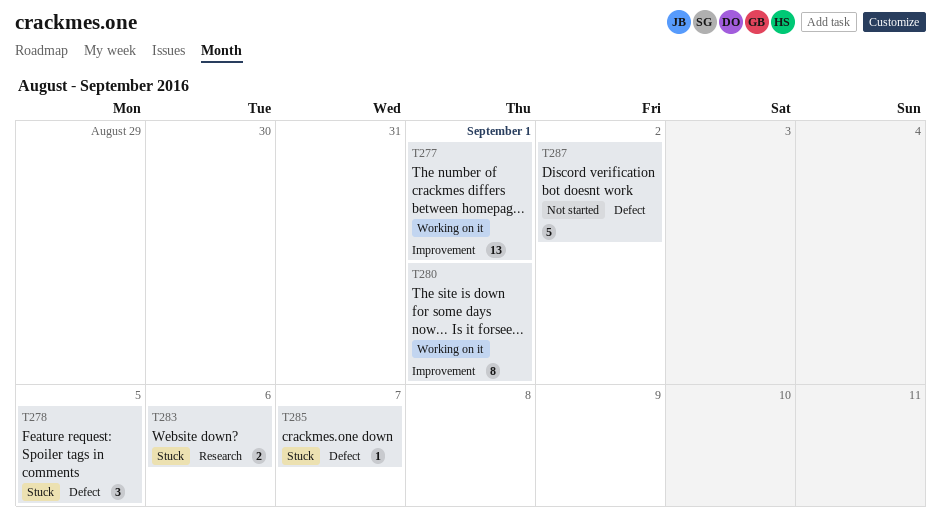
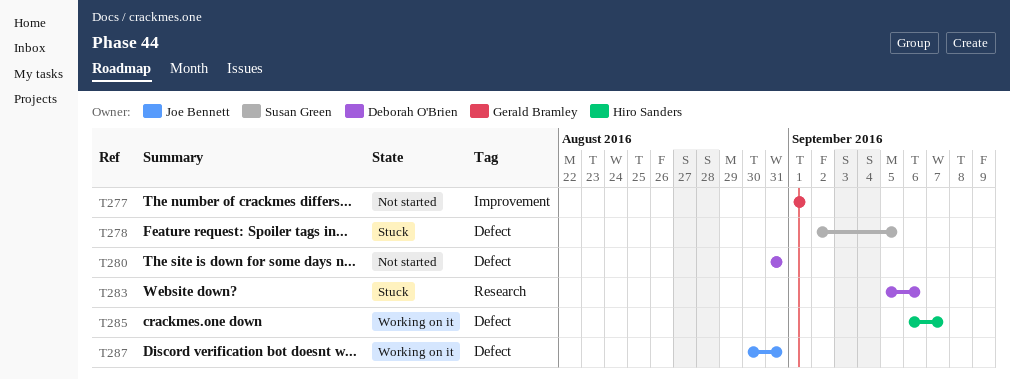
T277, status: Working on it -> Not started
T280, status: Working on it -> Not started
T280, label: Improvement -> Defect
T280, due: Sep 1 -> Aug 31
T285, status: Stuck -> Working on it
T287, status: Not started -> Working on it
T287, due: Sep 2 -> Aug 31

